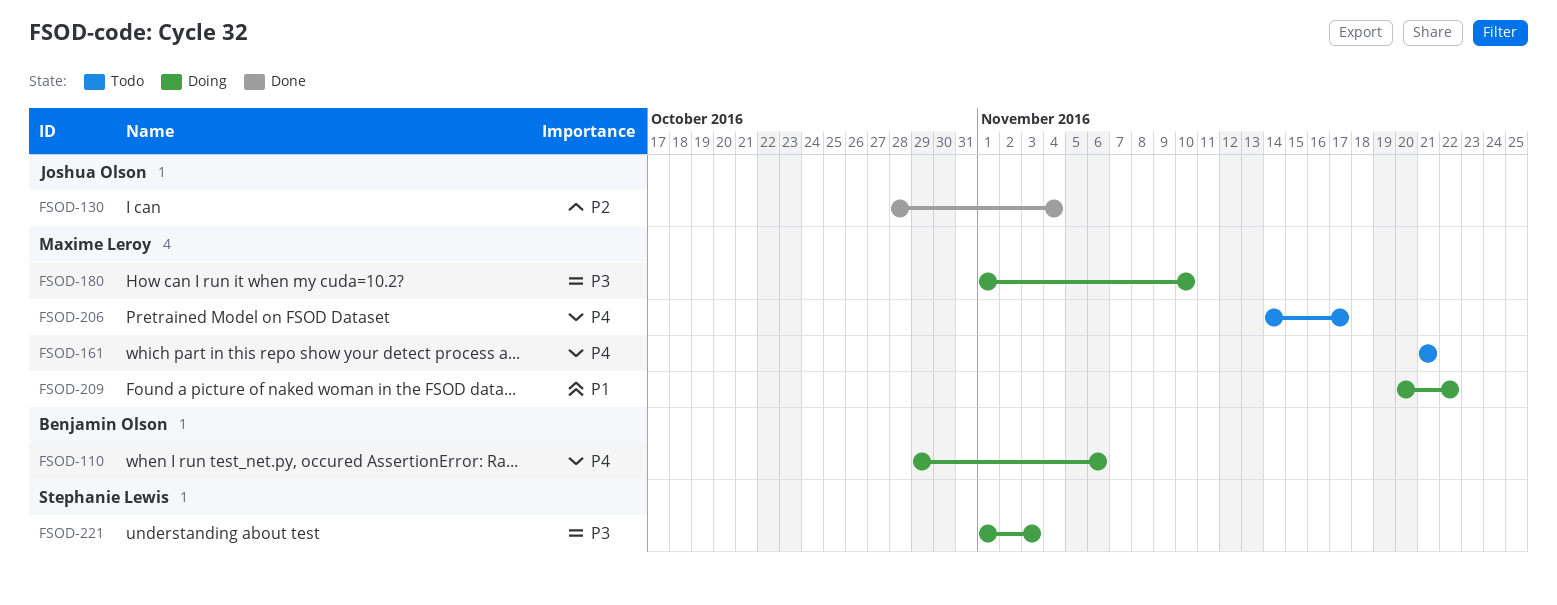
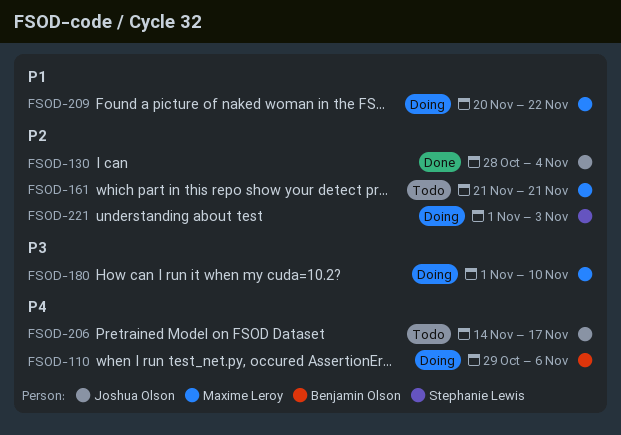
FSOD-161, priority: P4 -> P2
FSOD-206, owner: Maxime Leroy -> Joshua Olson
FSOD-221, priority: P3 -> P2

